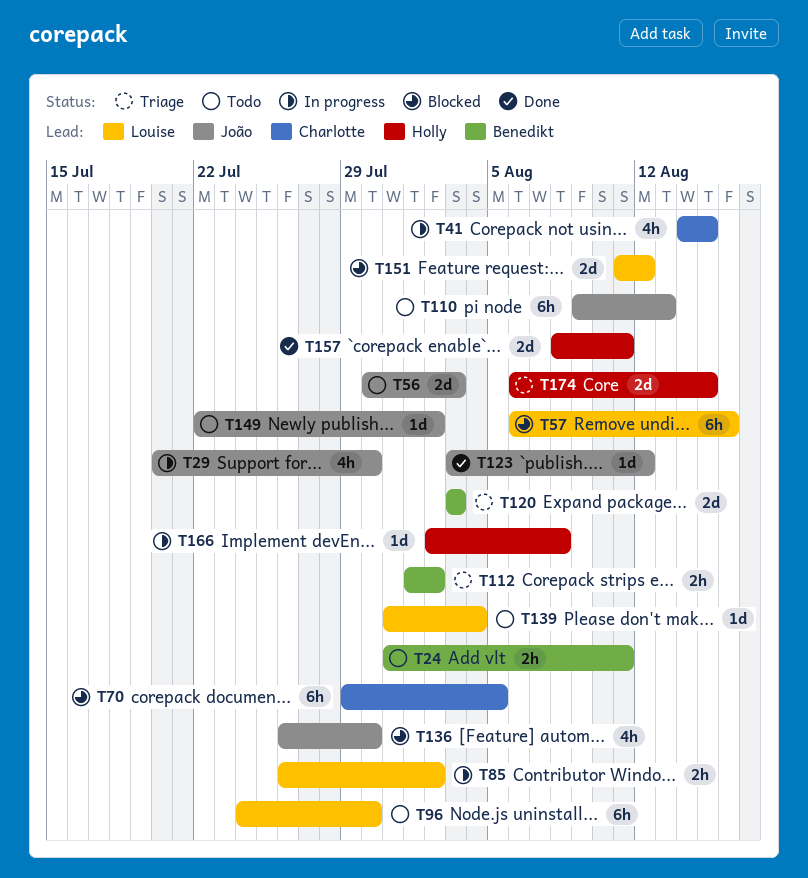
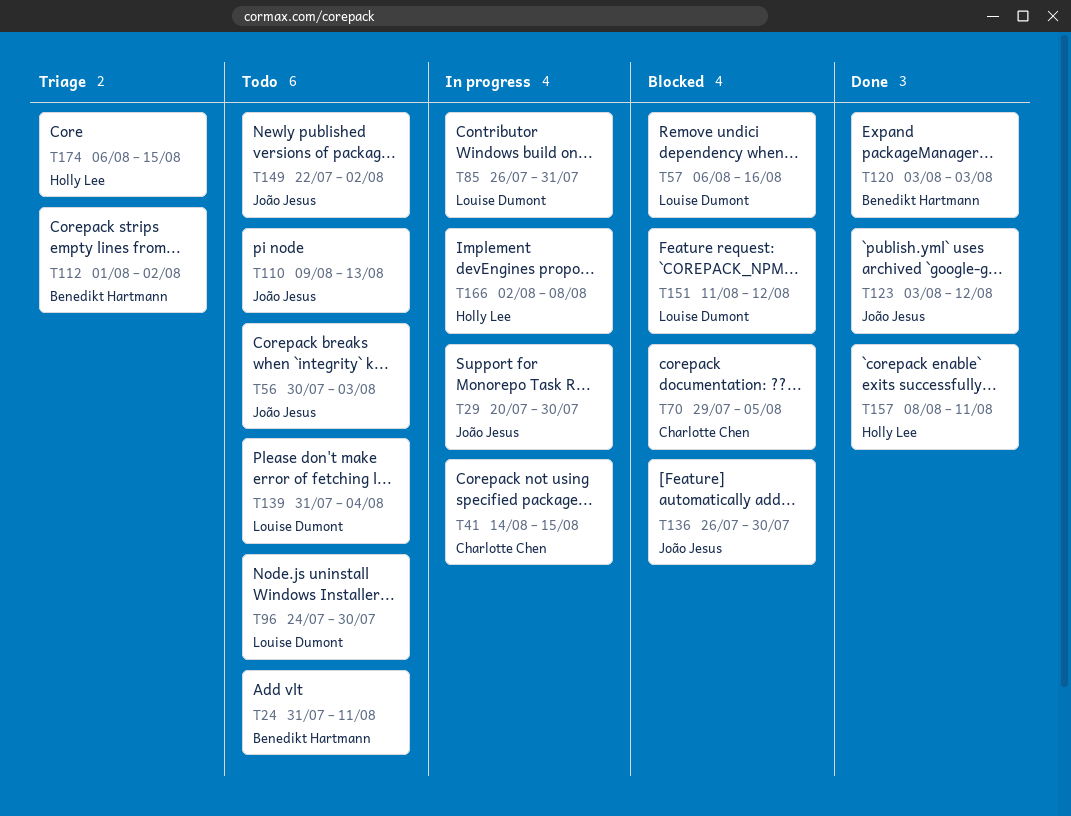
T85, due: Aug 2 -> Jul 31
T120, status: Triage -> Done

